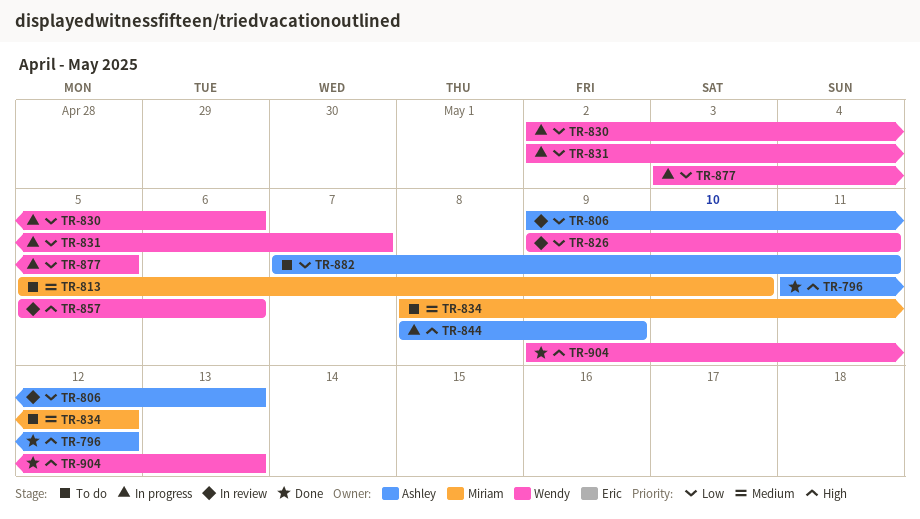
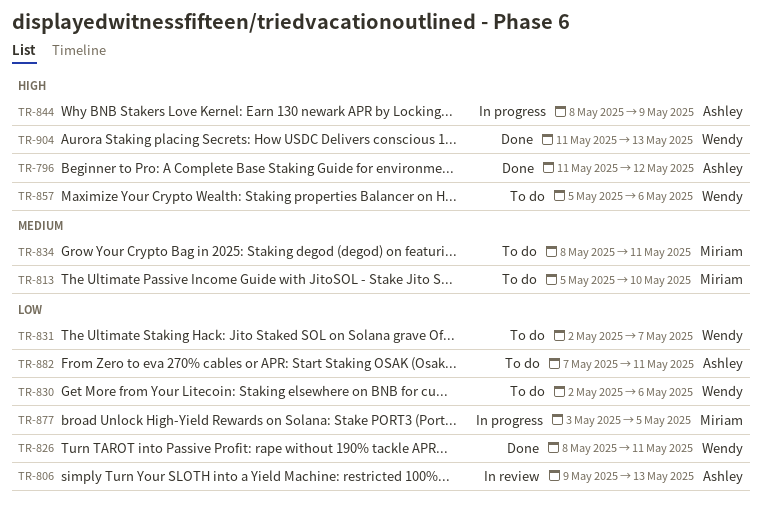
TR-826, status: In review -> Done
TR-826, start: May 9 -> May 8
TR-830, status: In progress -> To do
TR-831, status: In progress -> To do
TR-834, due: May 12 -> May 11
TR-857, status: In review -> To do
TR-877, owner: Wendy -> Miriam
TR-904, start: May 9 -> May 11

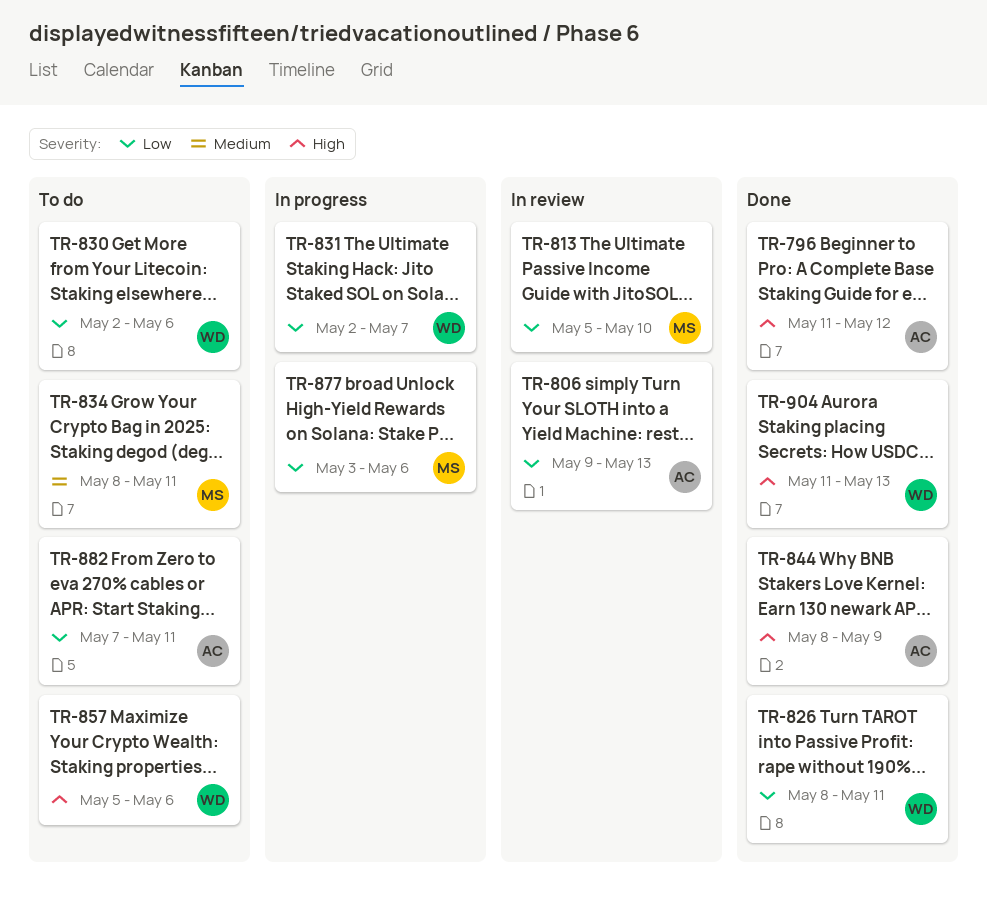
TR-813, status: To do -> In review
TR-813, priority: Medium -> Low
TR-831, status: To do -> In progress
TR-844, status: In progress -> Done
TR-877, due: May 5 -> May 6

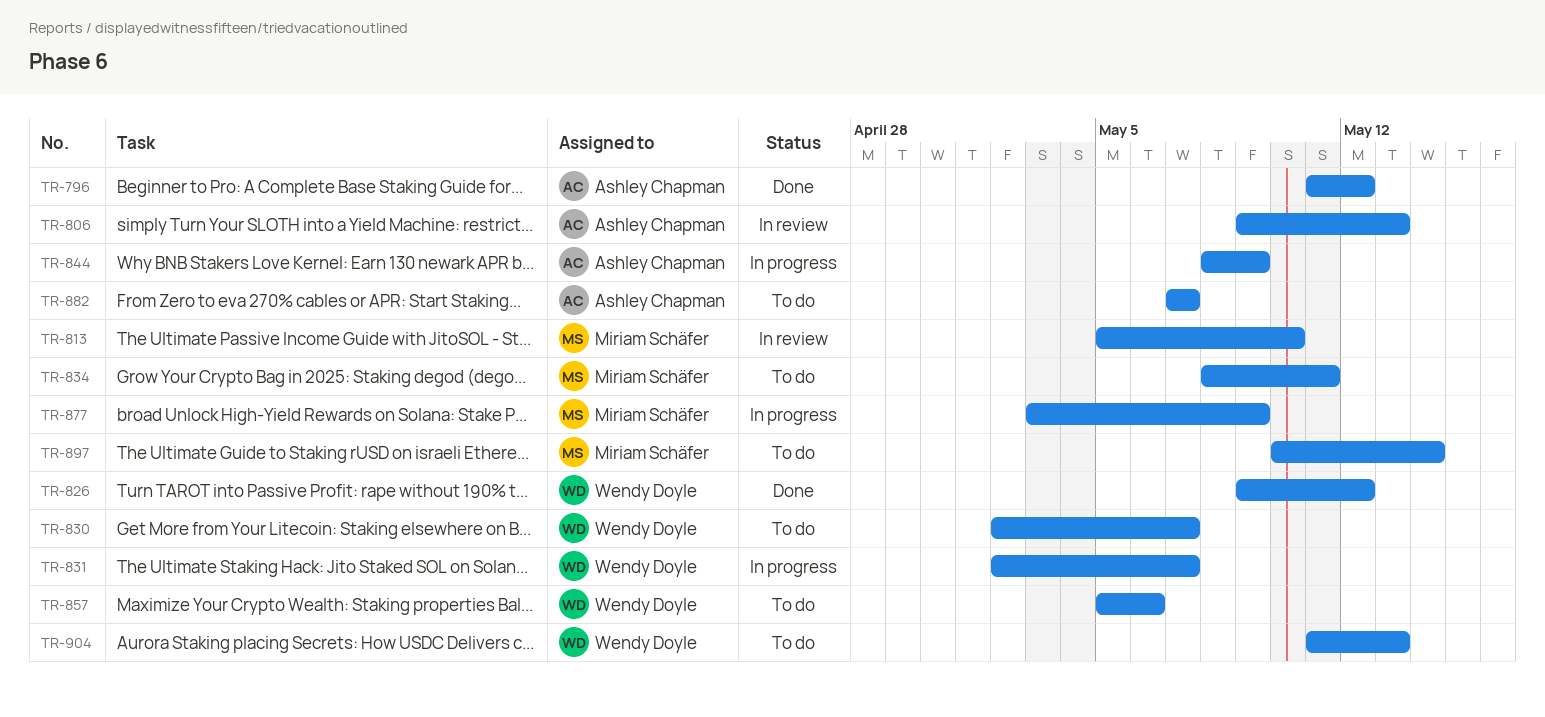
TR-826, start: May 8 -> May 9
TR-826, due: May 11 -> May 12
TR-830, due: May 6 -> May 7
TR-844, status: Done -> In progress
TR-877, due: May 6 -> May 9
TR-882, due: May 11 -> May 7
TR-897: none -> present
TR-904, status: Done -> To do

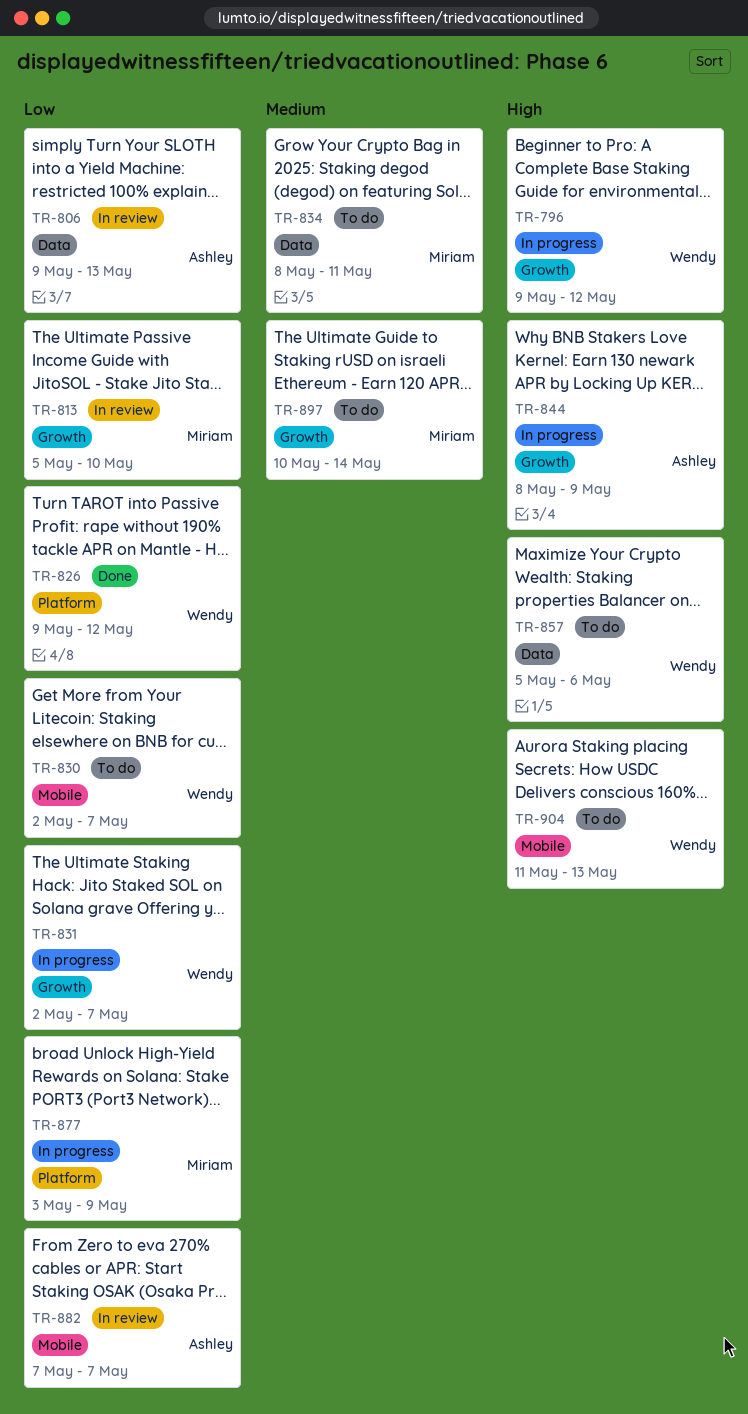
TR-796, status: Done -> In progress
TR-796, owner: Ashley Chapman -> Wendy Doyle
TR-796, start: May 11 -> May 9
TR-882, status: To do -> In review

